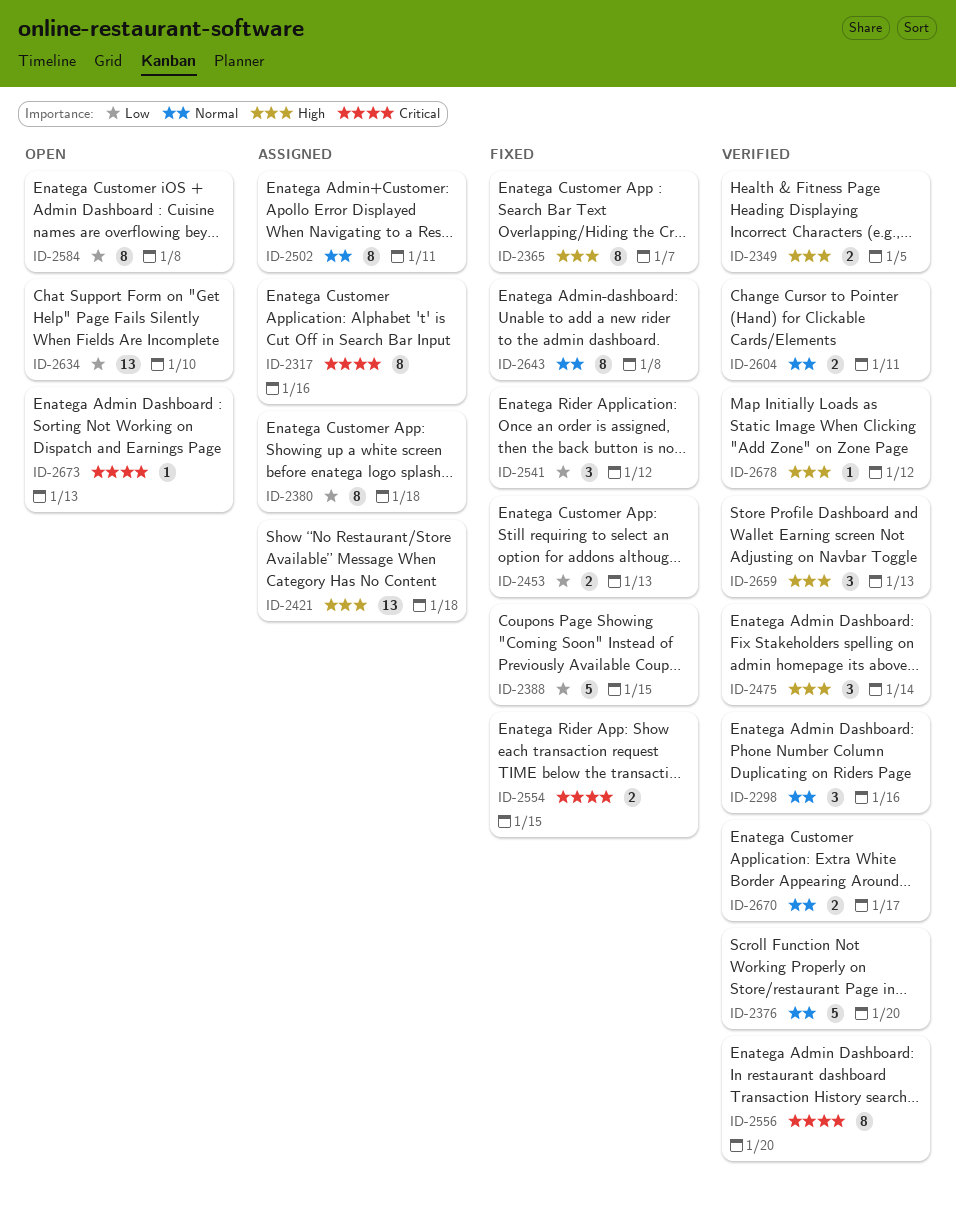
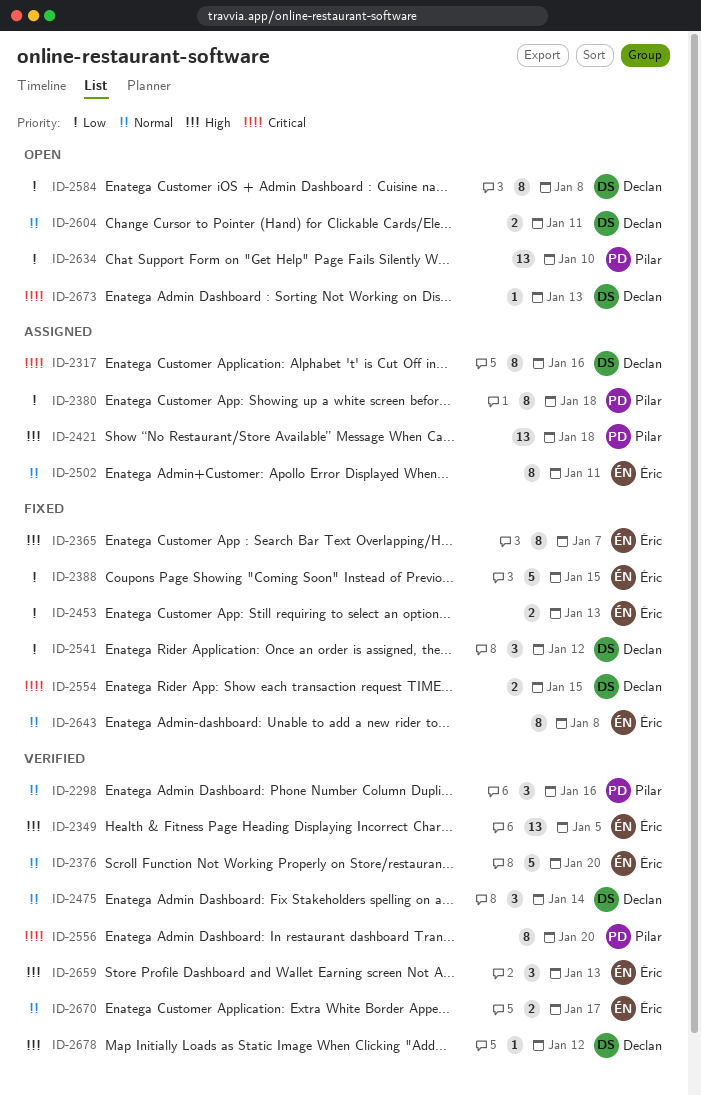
ID-2349, estimate: 2 -> 13
ID-2475, priority: High -> Normal
ID-2604, status: Verified -> Open

